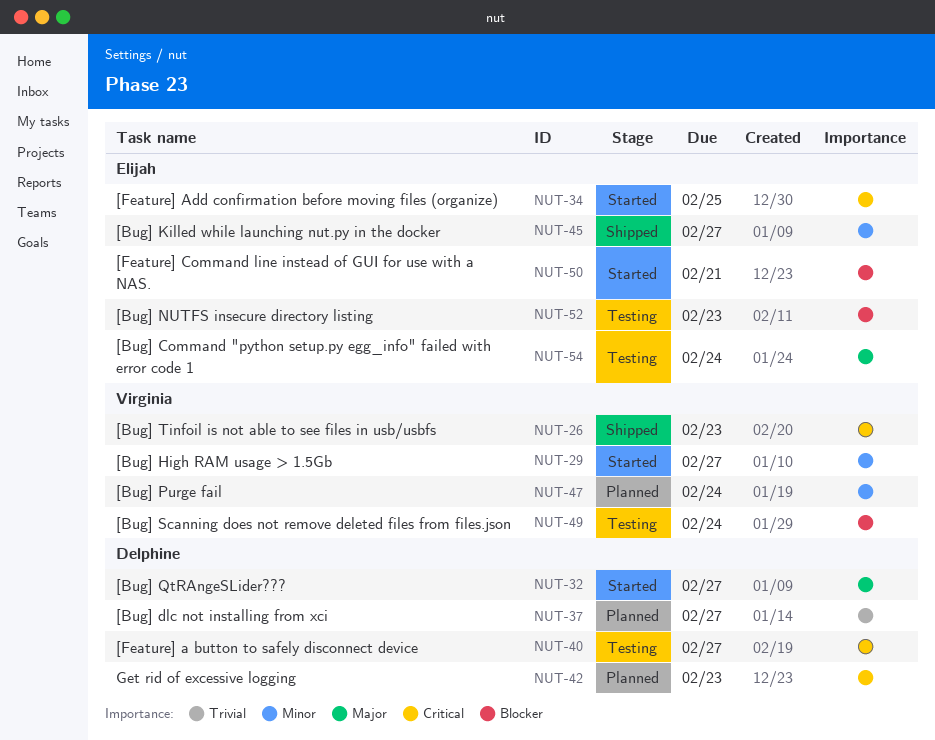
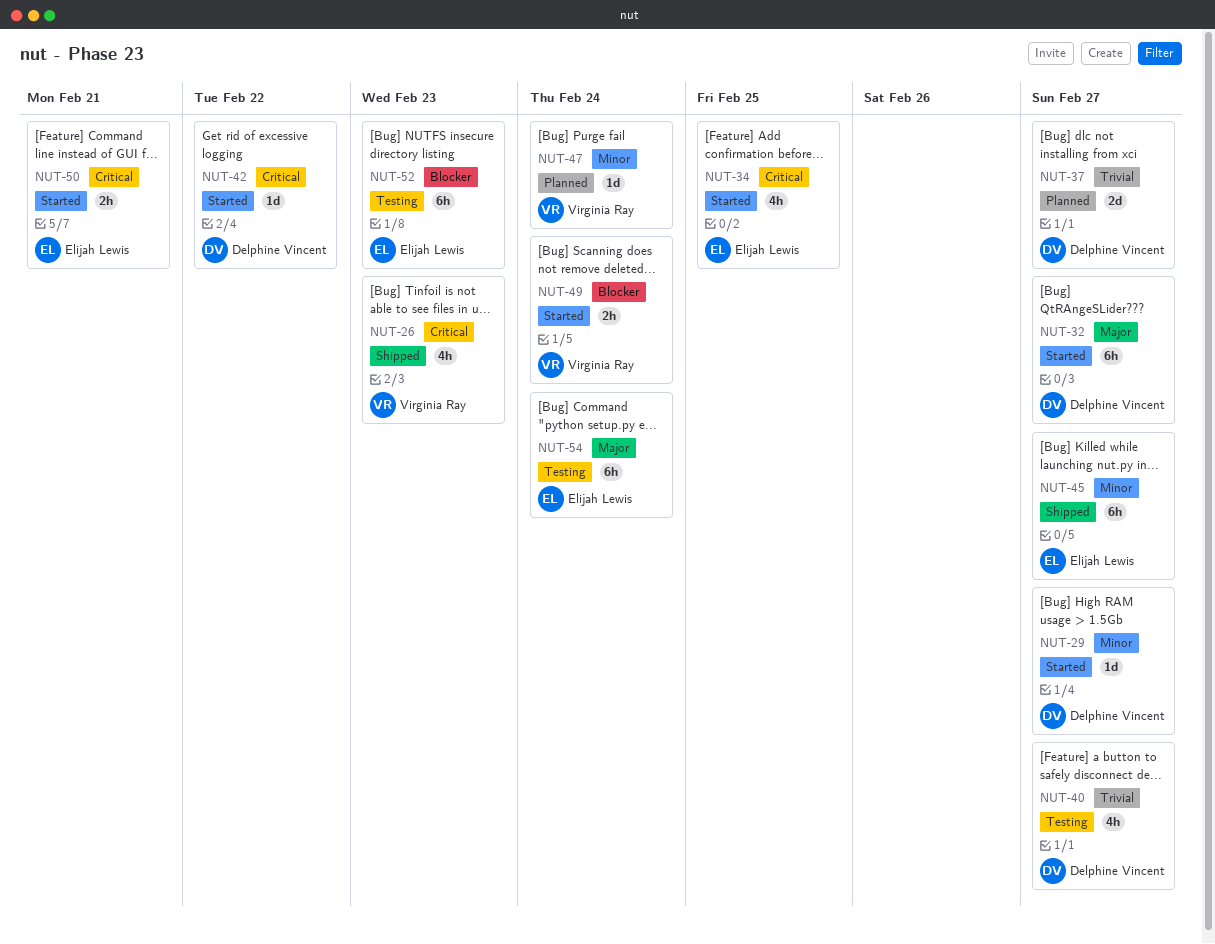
NUT-29, owner: Virginia Ray -> Delphine Vincent
NUT-40, priority: Critical -> Trivial
NUT-42, status: Planned -> Started
NUT-42, due: Feb 23 -> Feb 22
NUT-49, status: Testing -> Started
NUT-50, priority: Blocker -> Critical

